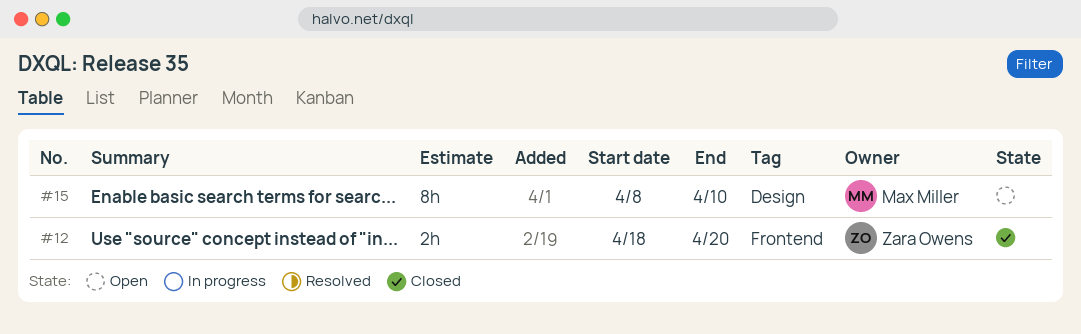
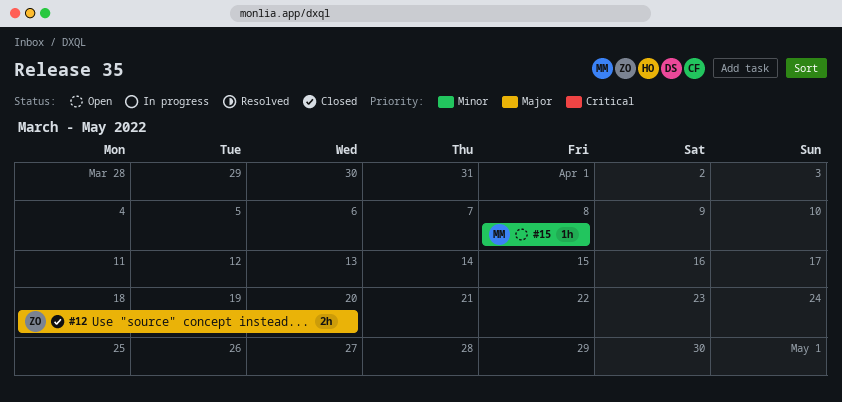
#15, estimate: 8h -> 1h
#15, due: Apr 10 -> Apr 8

